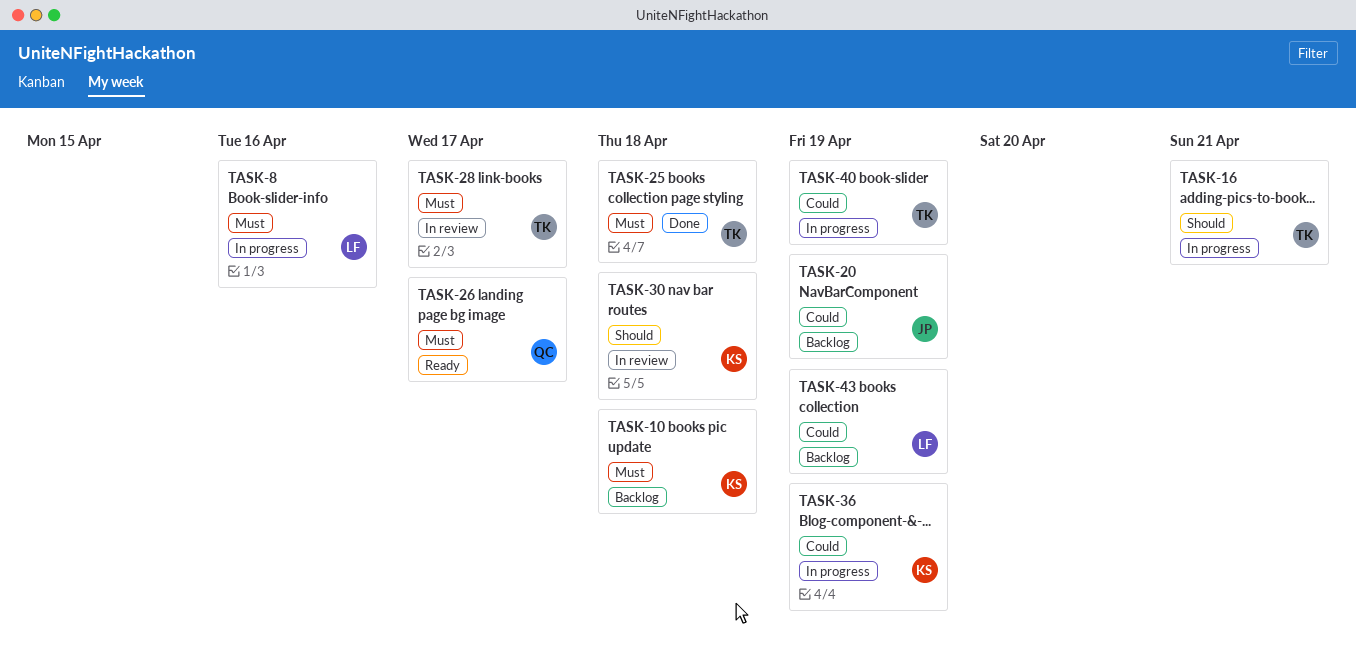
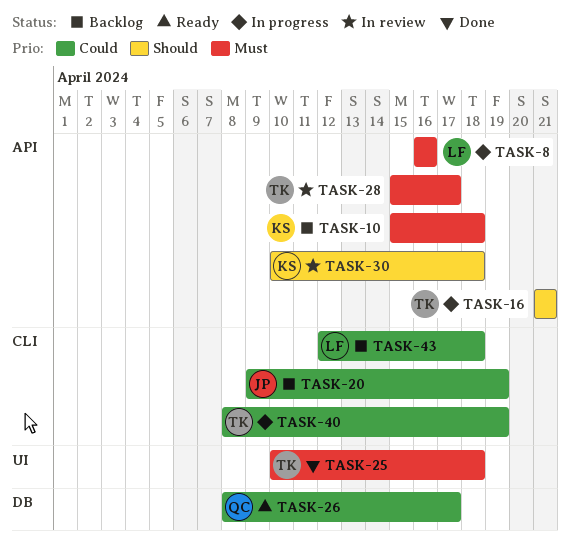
TASK-26, priority: Must -> Could
TASK-36: present -> none
TASK-43, due: Apr 19 -> Apr 18

